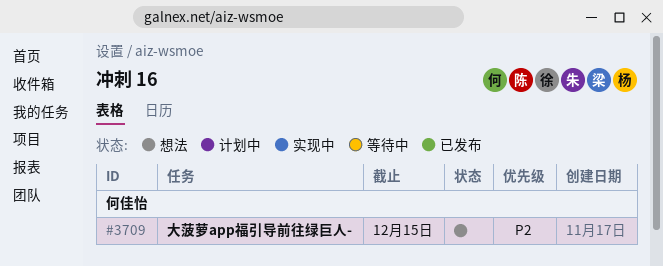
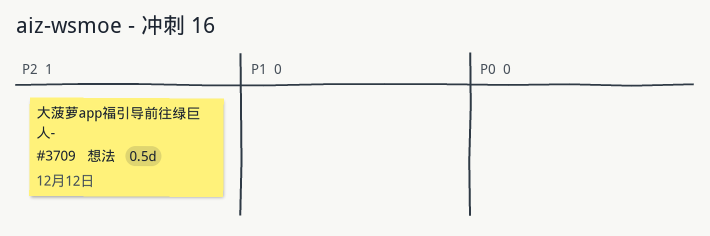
#3709, due: Dec 15 -> Dec 12

